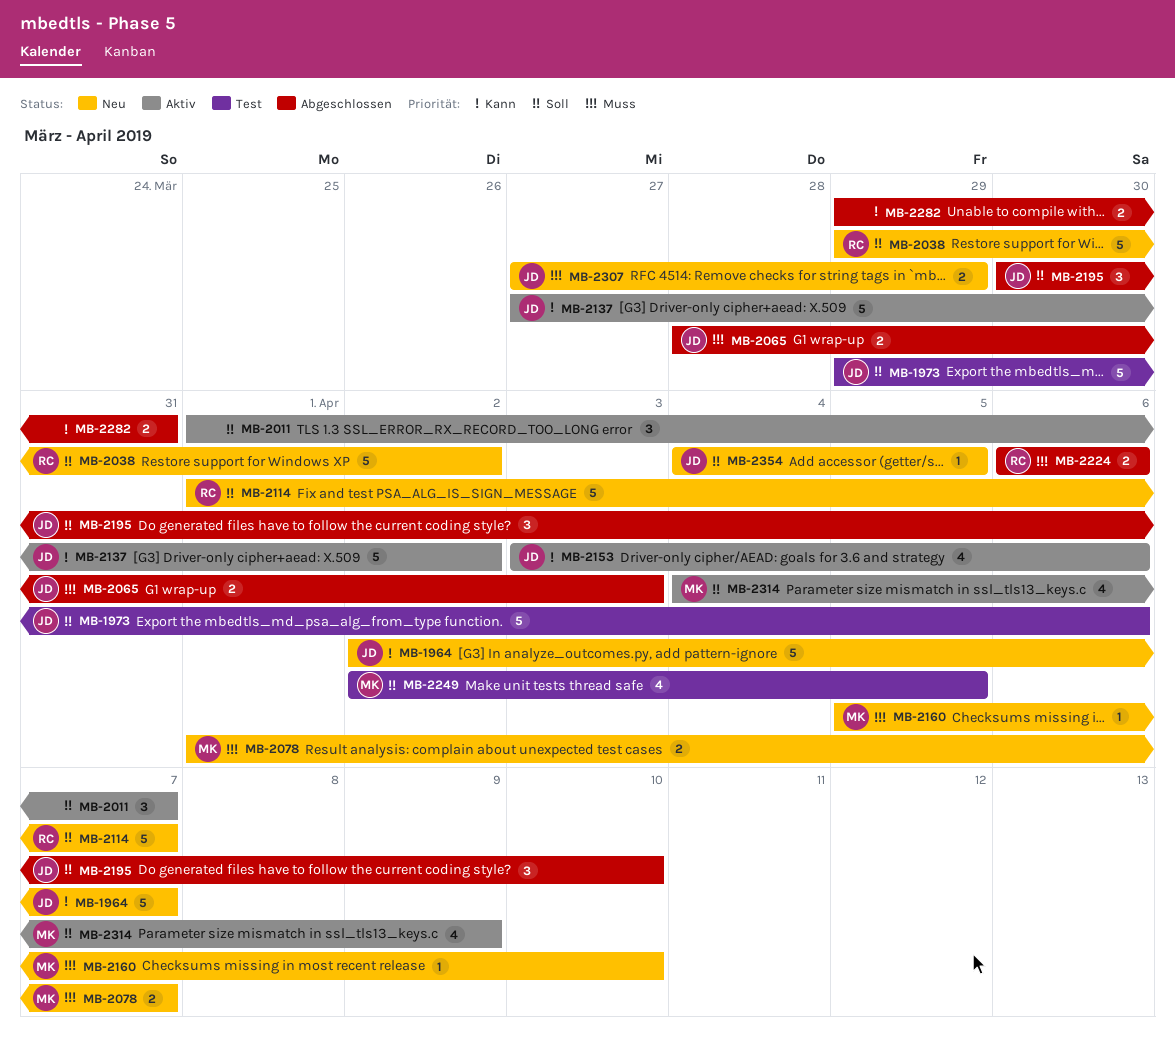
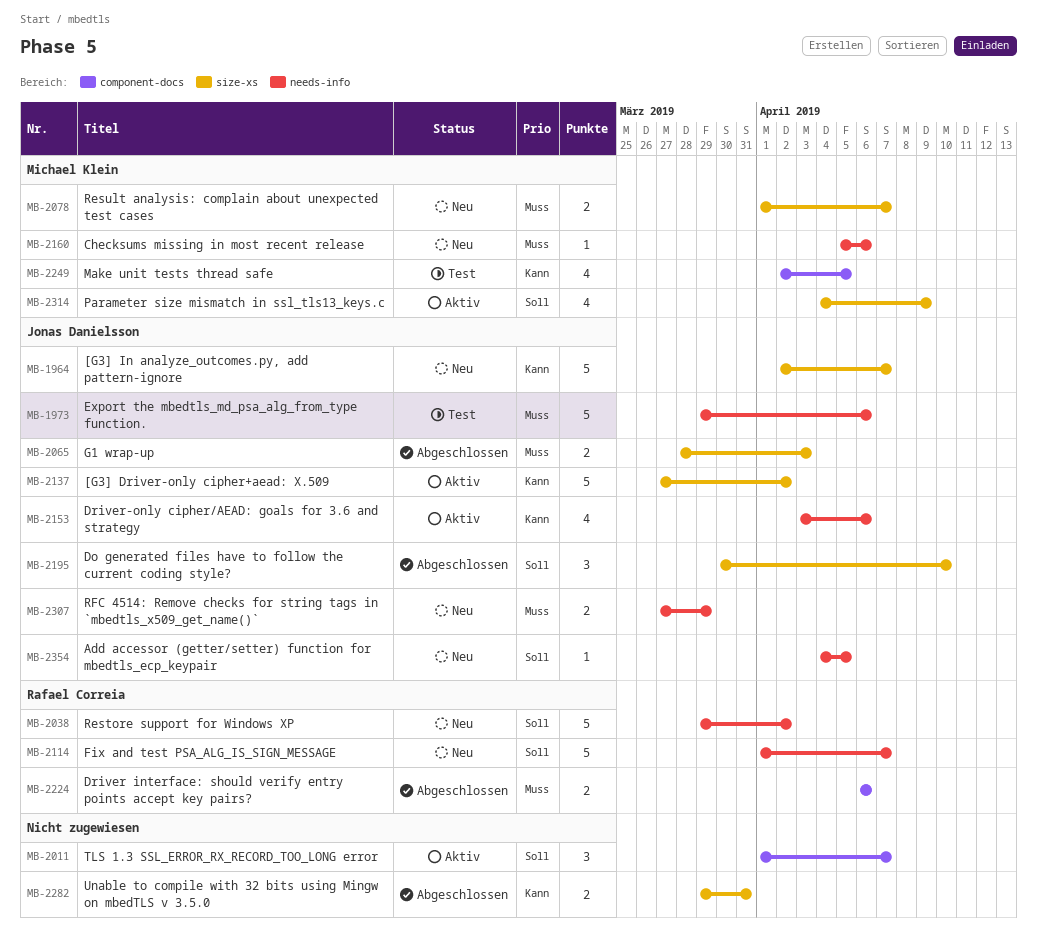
MB-1973, priority: Soll -> Muss
MB-2160, due: Apr 10 -> Apr 6
MB-2249, priority: Soll -> Kann

